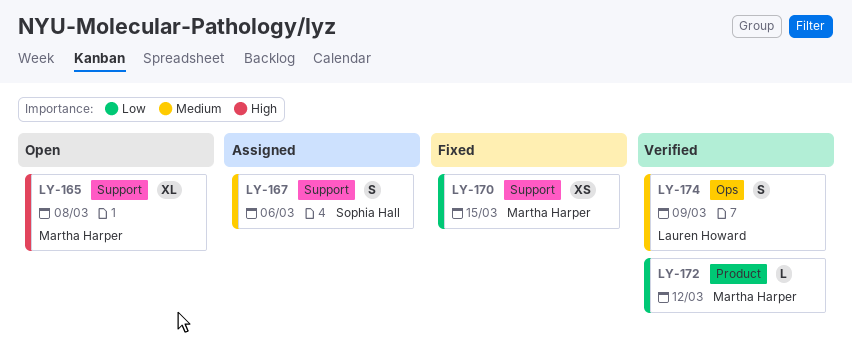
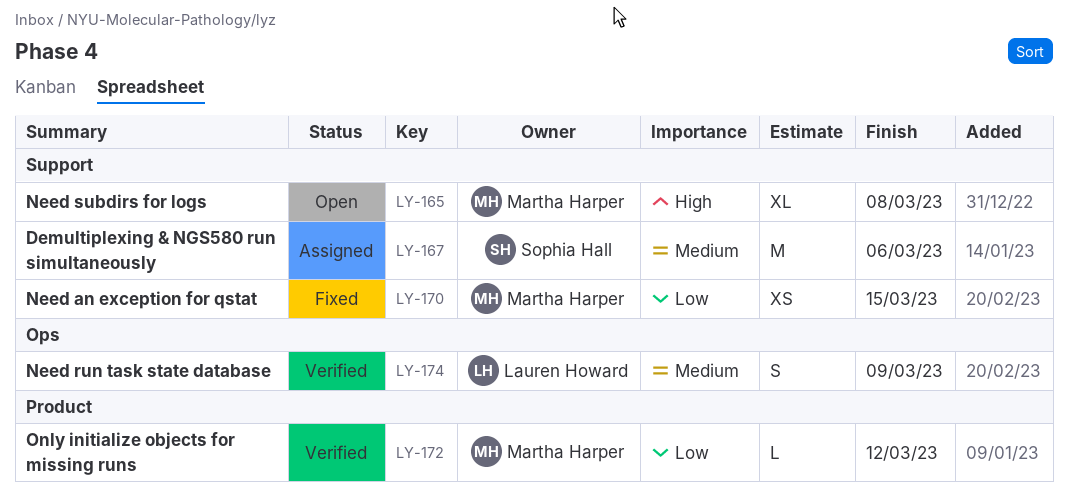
LY-167, estimate: S -> M

